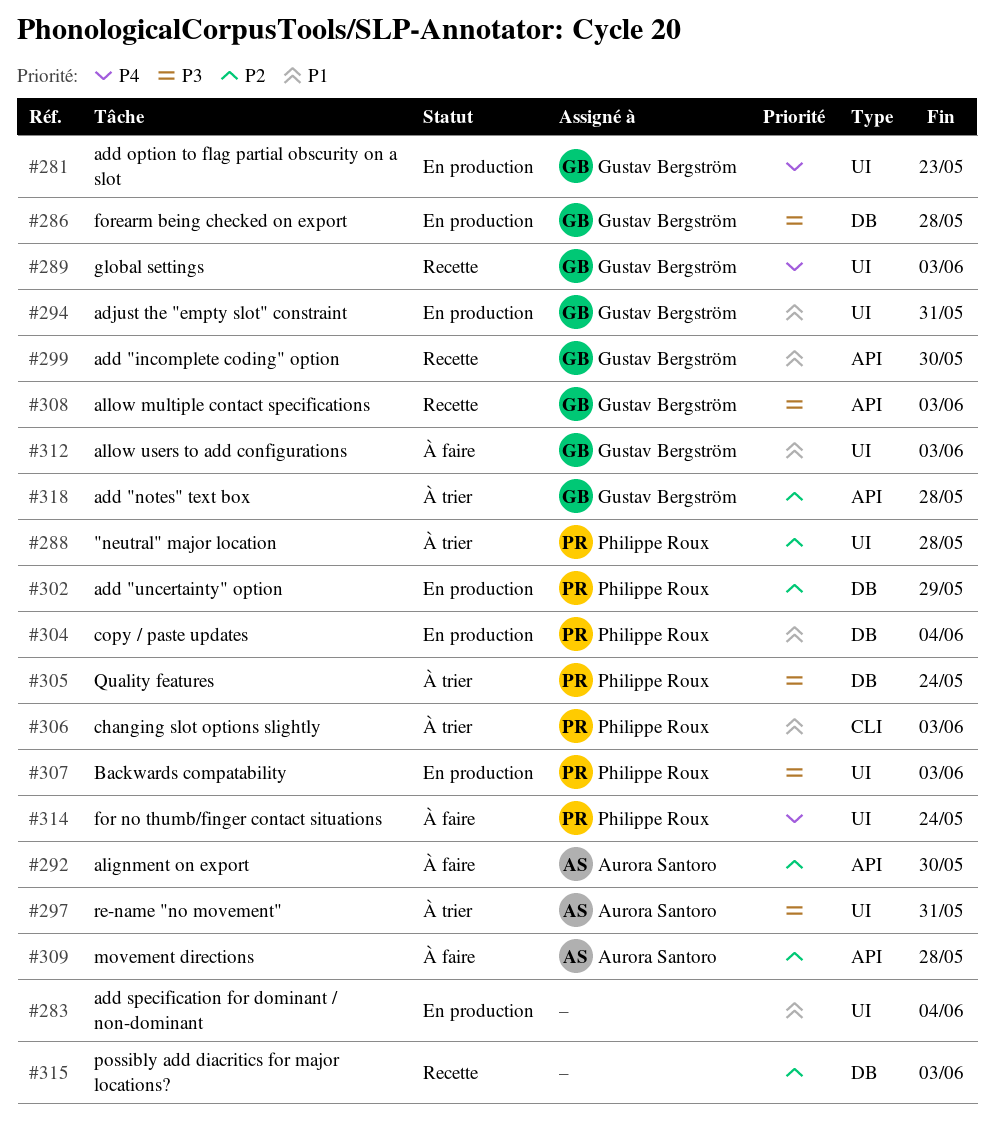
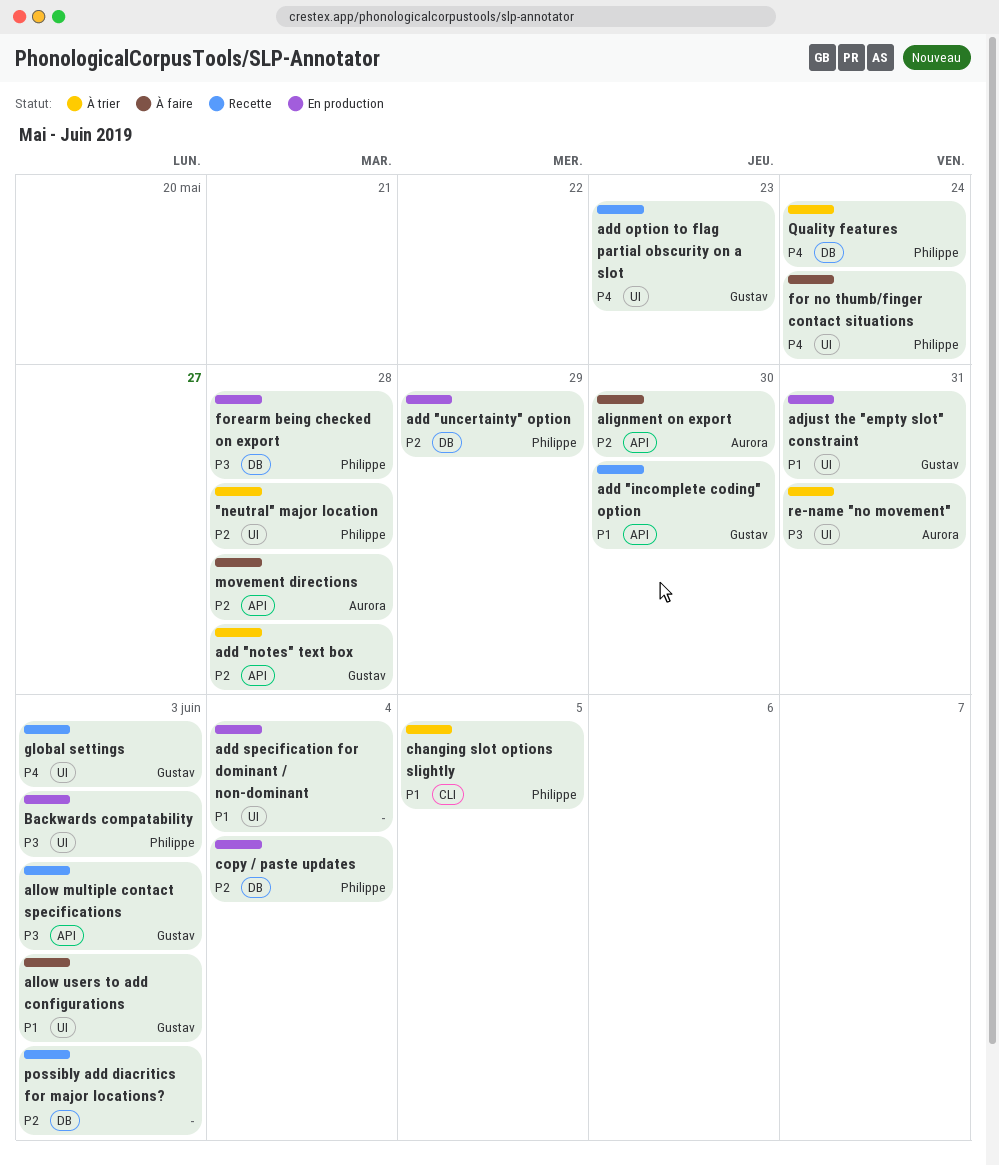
add option to flag partial obscurity on a slot, status: En production -> Recette
changing slot options slightly, due: Jun 3 -> Jun 5
copy / paste updates, priority: P1 -> P2
forearm being checked on export, owner: Gustav Bergström -> Philippe Roux
Quality features, priority: P3 -> P4

